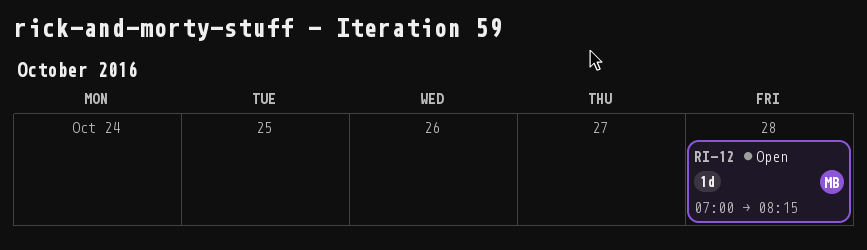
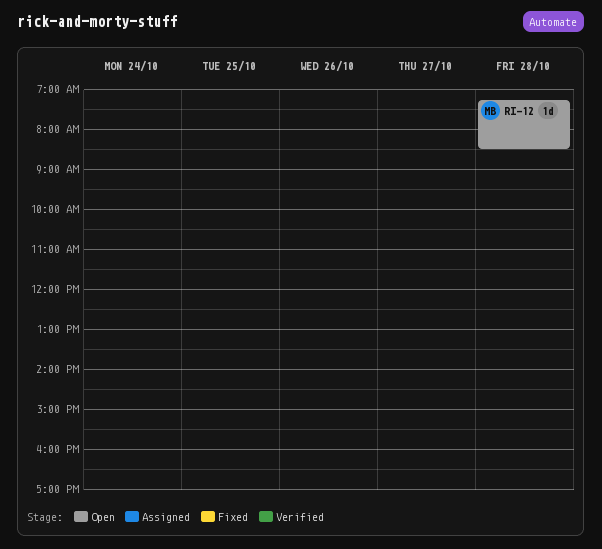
RI-12, begins: 07:00 -> 07:15
RI-12, ends: 08:15 -> 08:30

